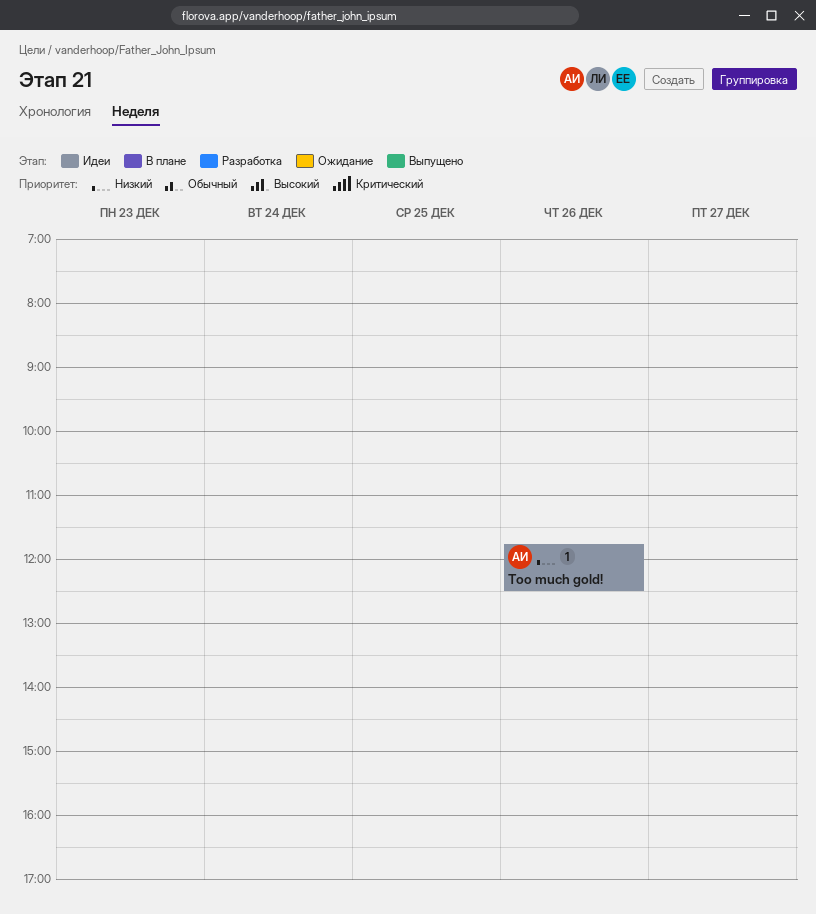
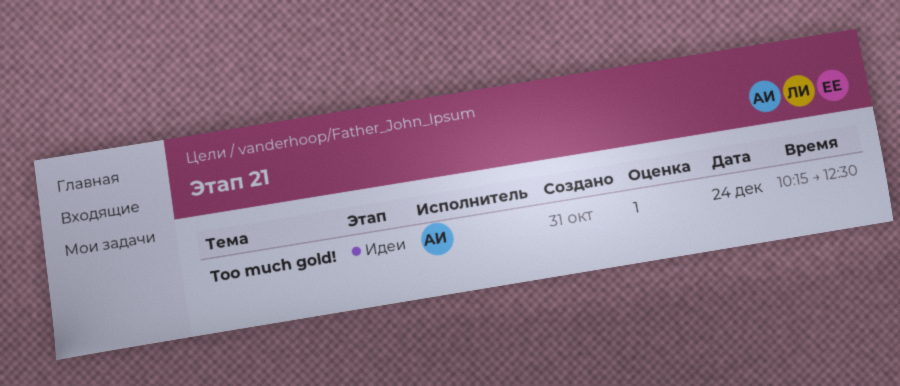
Too much gold!, day: Dec 26 -> Dec 24
Too much gold!, begins: 11:45 -> 10:15

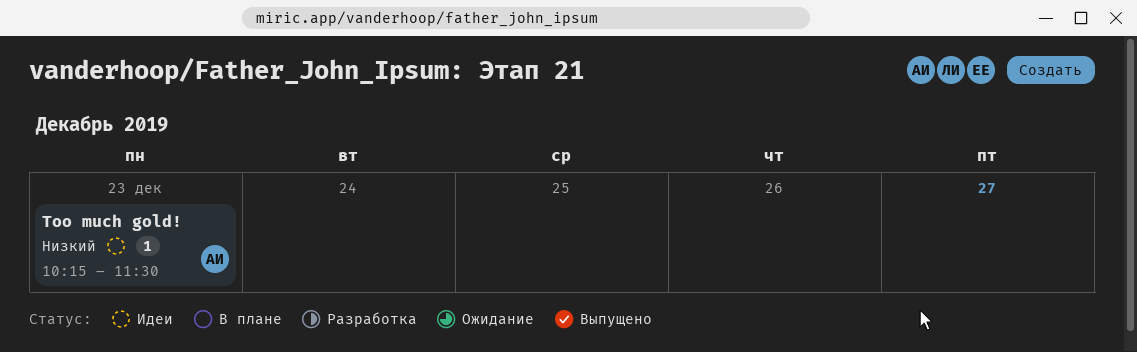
Too much gold!, day: Dec 24 -> Dec 23
Too much gold!, ends: 12:30 -> 11:30

